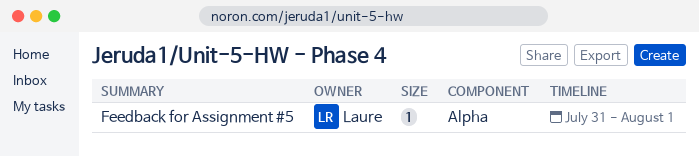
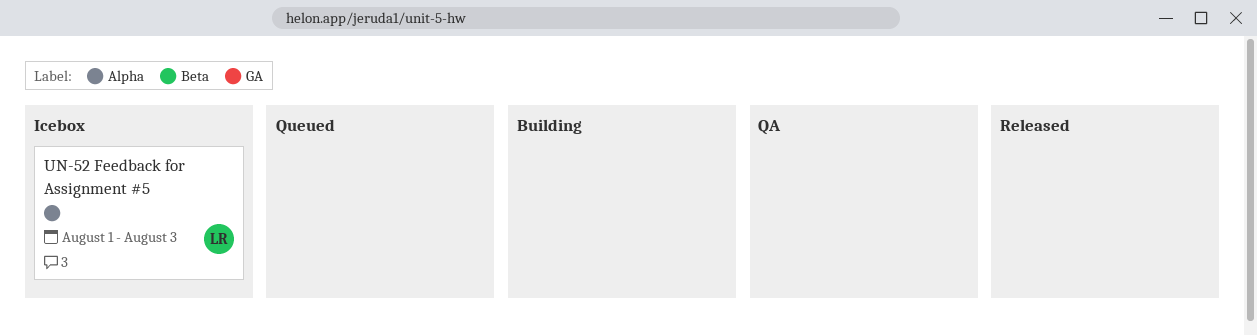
Feedback for Assignment #5, start: Jul 31 -> Aug 1
Feedback for Assignment #5, due: Aug 1 -> Aug 3

